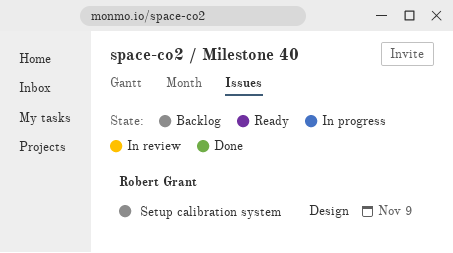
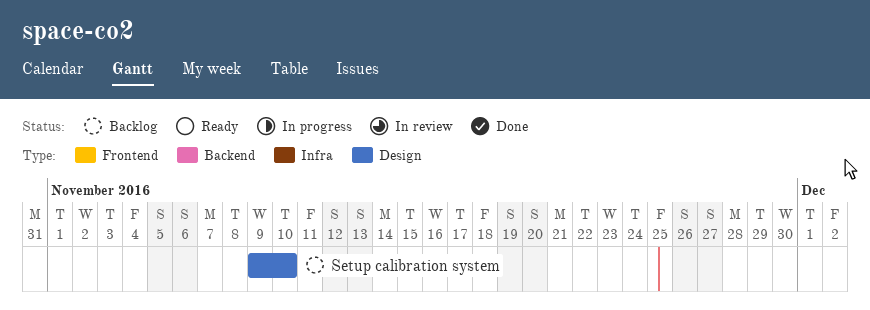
Setup calibration system, due: Nov 9 -> Nov 10

